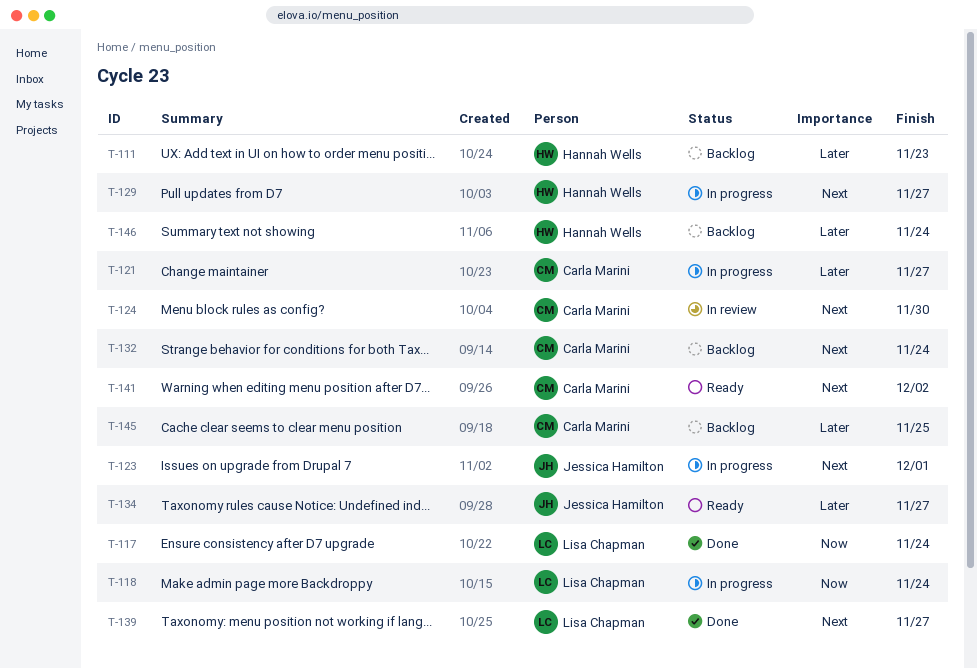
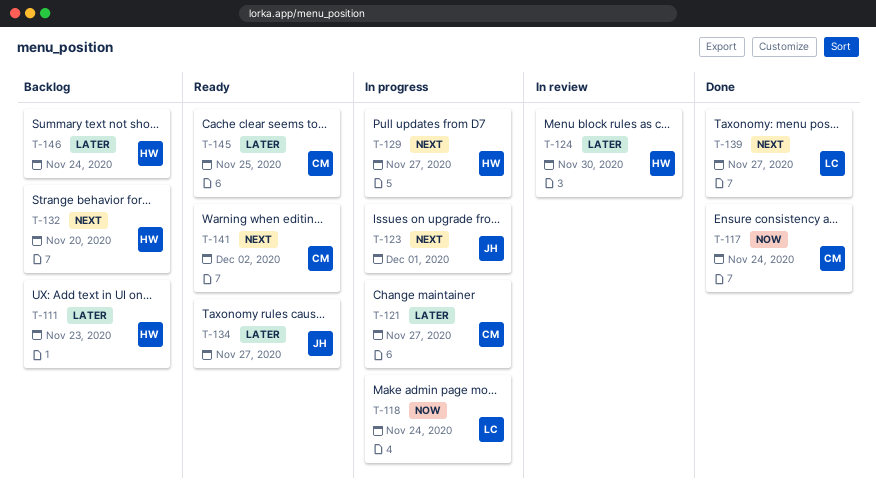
T-117, owner: Lisa Chapman -> Carla Marini
T-124, owner: Carla Marini -> Hannah Wells
T-124, priority: Next -> Later
T-132, owner: Carla Marini -> Hannah Wells
T-132, due: Nov 24 -> Nov 20
T-145, status: Backlog -> Ready

